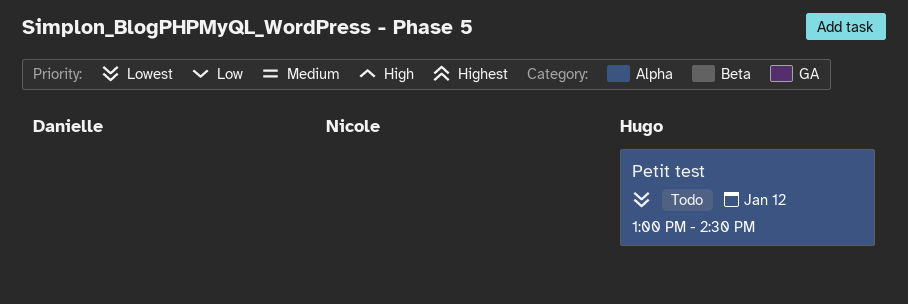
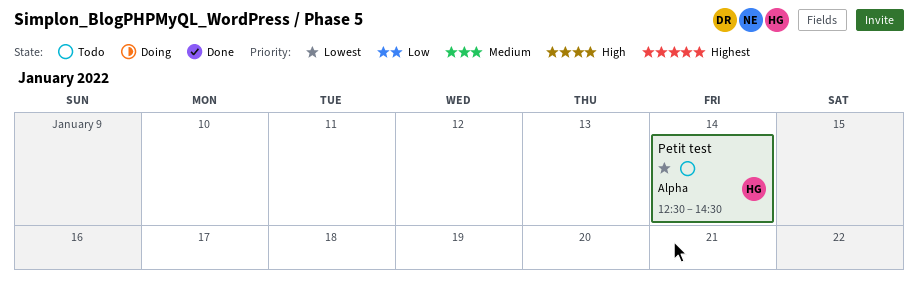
Petit test, day: Jan 12 -> Jan 14
Petit test, begins: 13:00 -> 12:30

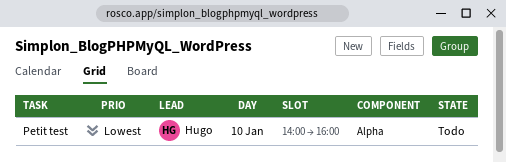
Petit test, day: Jan 14 -> Jan 10
Petit test, begins: 12:30 -> 14:00
Petit test, ends: 14:30 -> 16:00

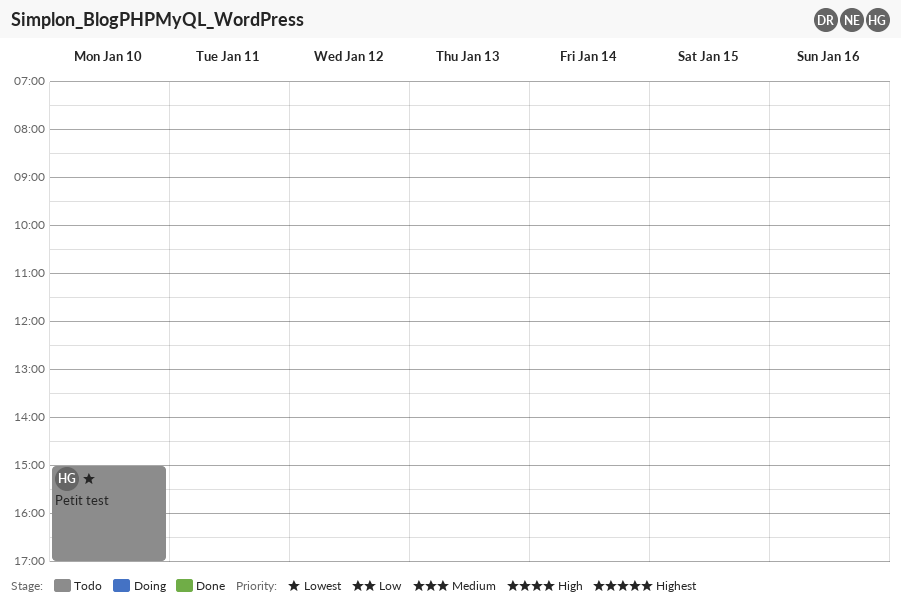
Petit test, begins: 14:00 -> 15:00
Petit test, ends: 16:00 -> 17:00

